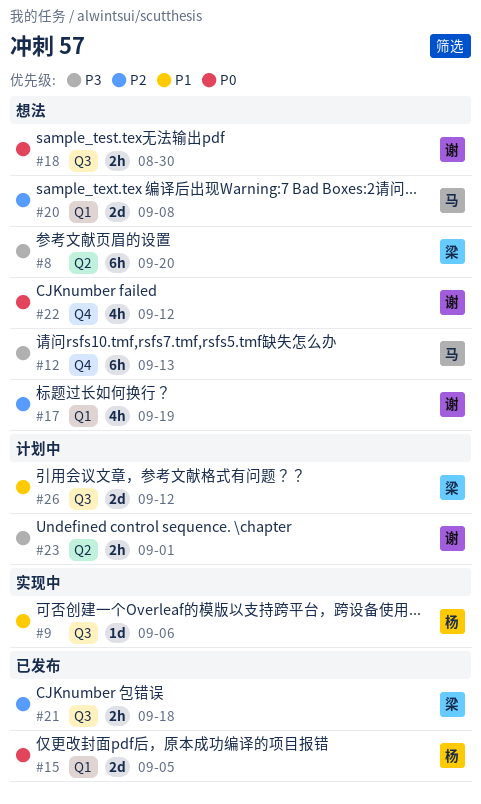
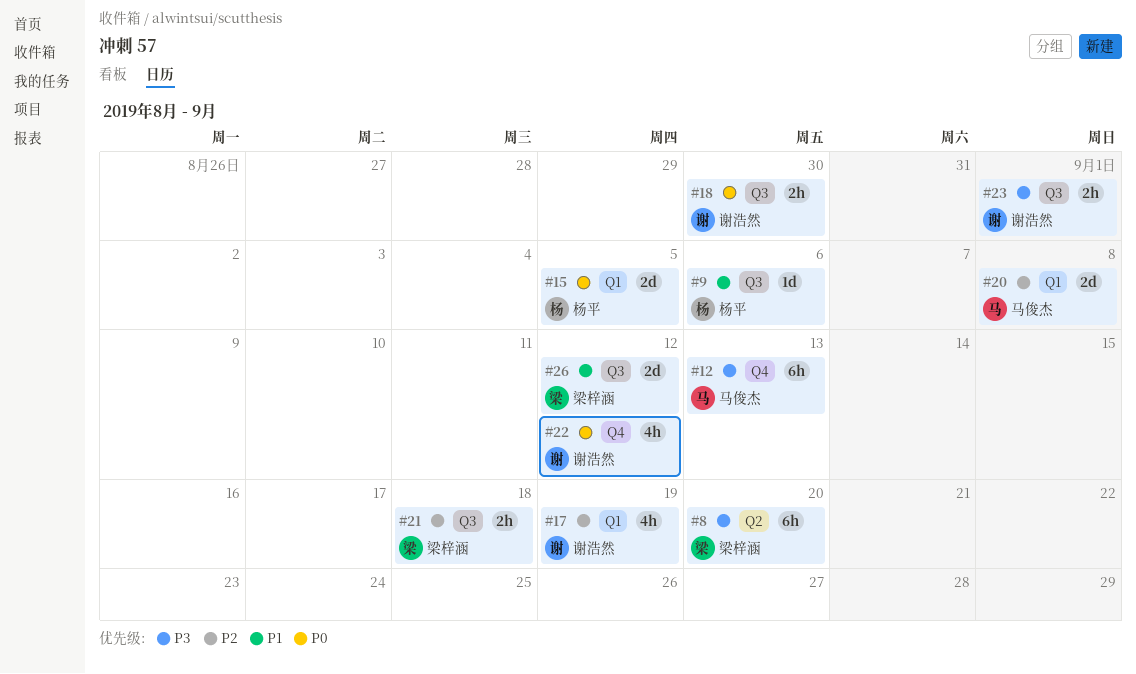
#23, label: Q2 -> Q3

